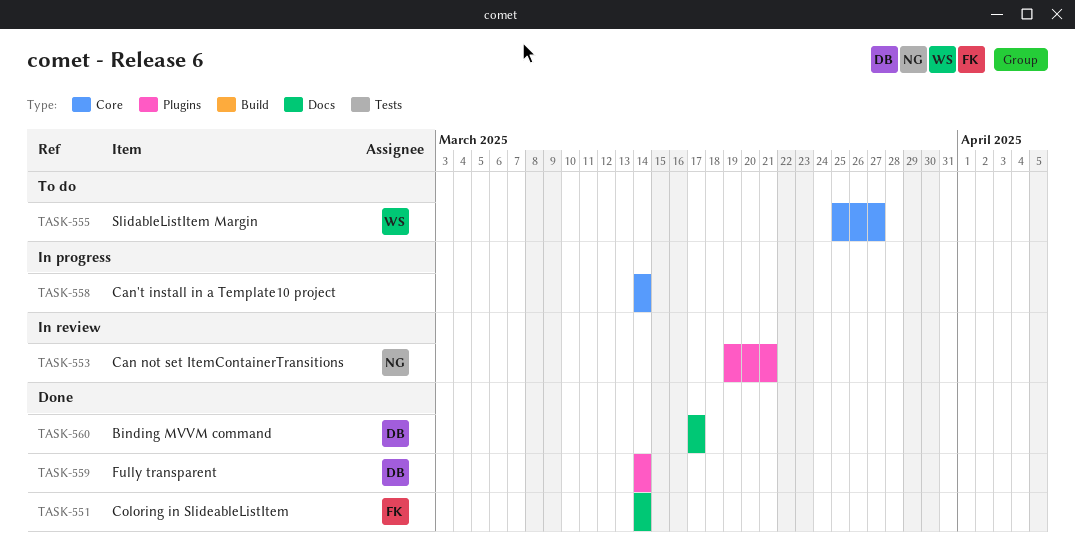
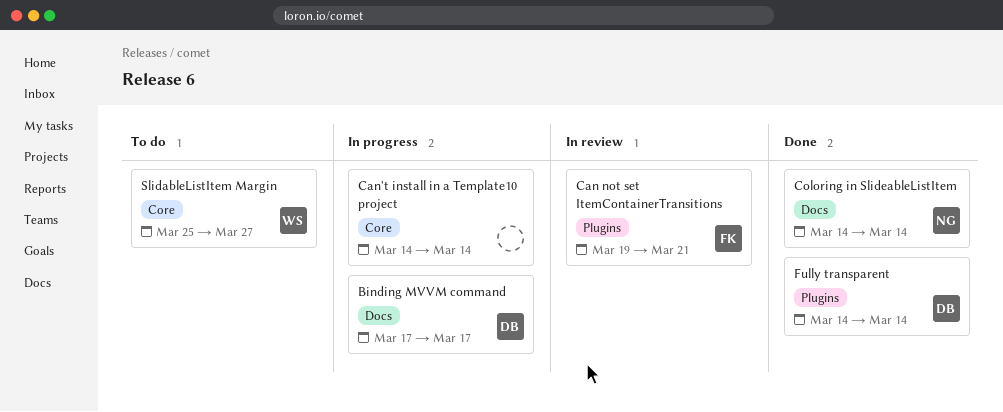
Binding MVVM command, status: Done -> In progress
Can not set ItemContainerTransitions, owner: NG -> FK
Coloring in SlideableListItem, owner: FK -> NG

